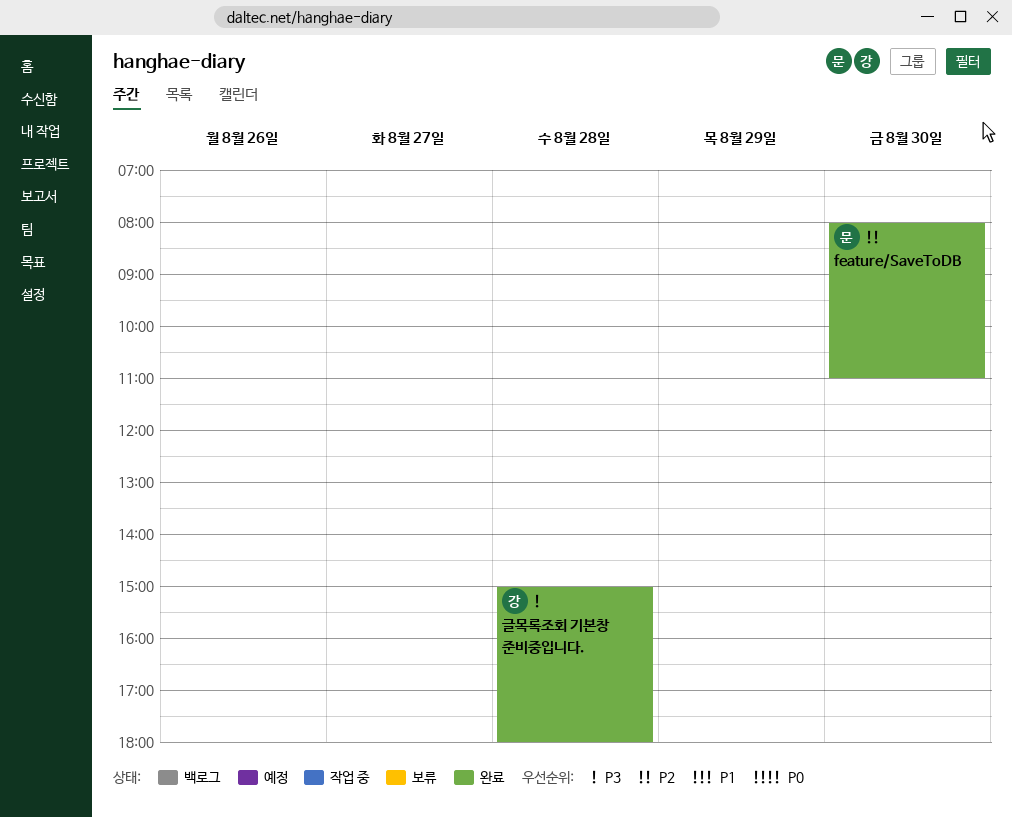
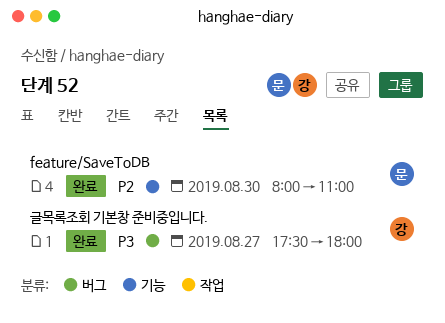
글목록조회 기본창 준비중입니다., day: Aug 28 -> Aug 27
글목록조회 기본창 준비중입니다., begins: 15:00 -> 17:30

